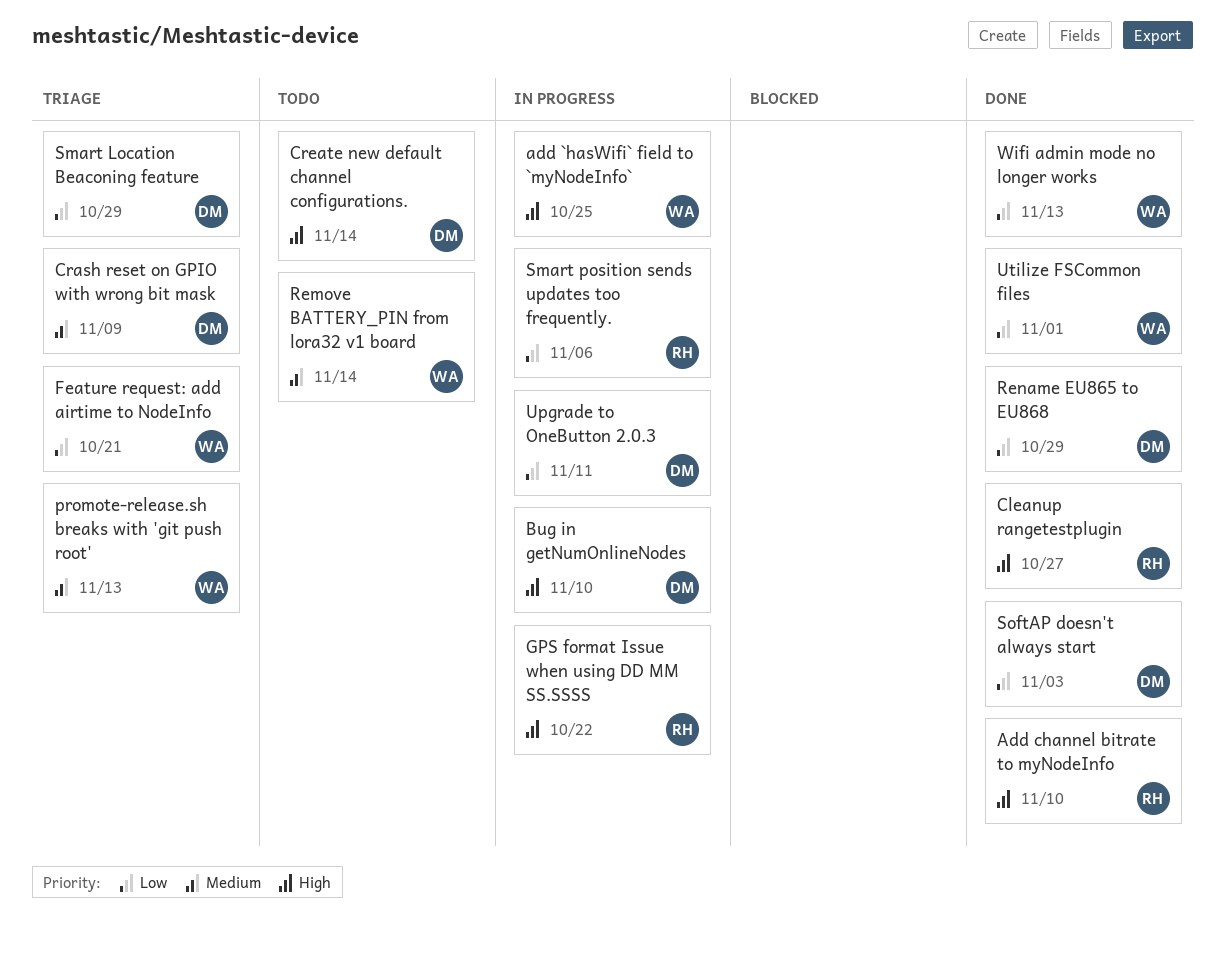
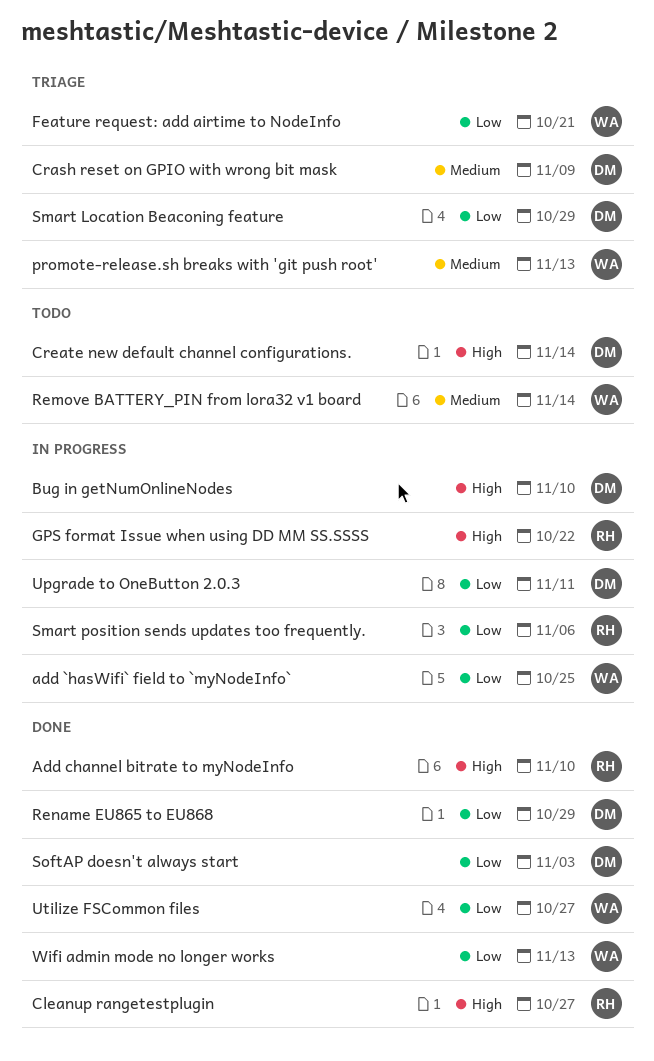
add `hasWifi` field to `myNodeInfo`, priority: High -> Low
Utilize FSCommon files, due: Nov 1 -> Oct 27

